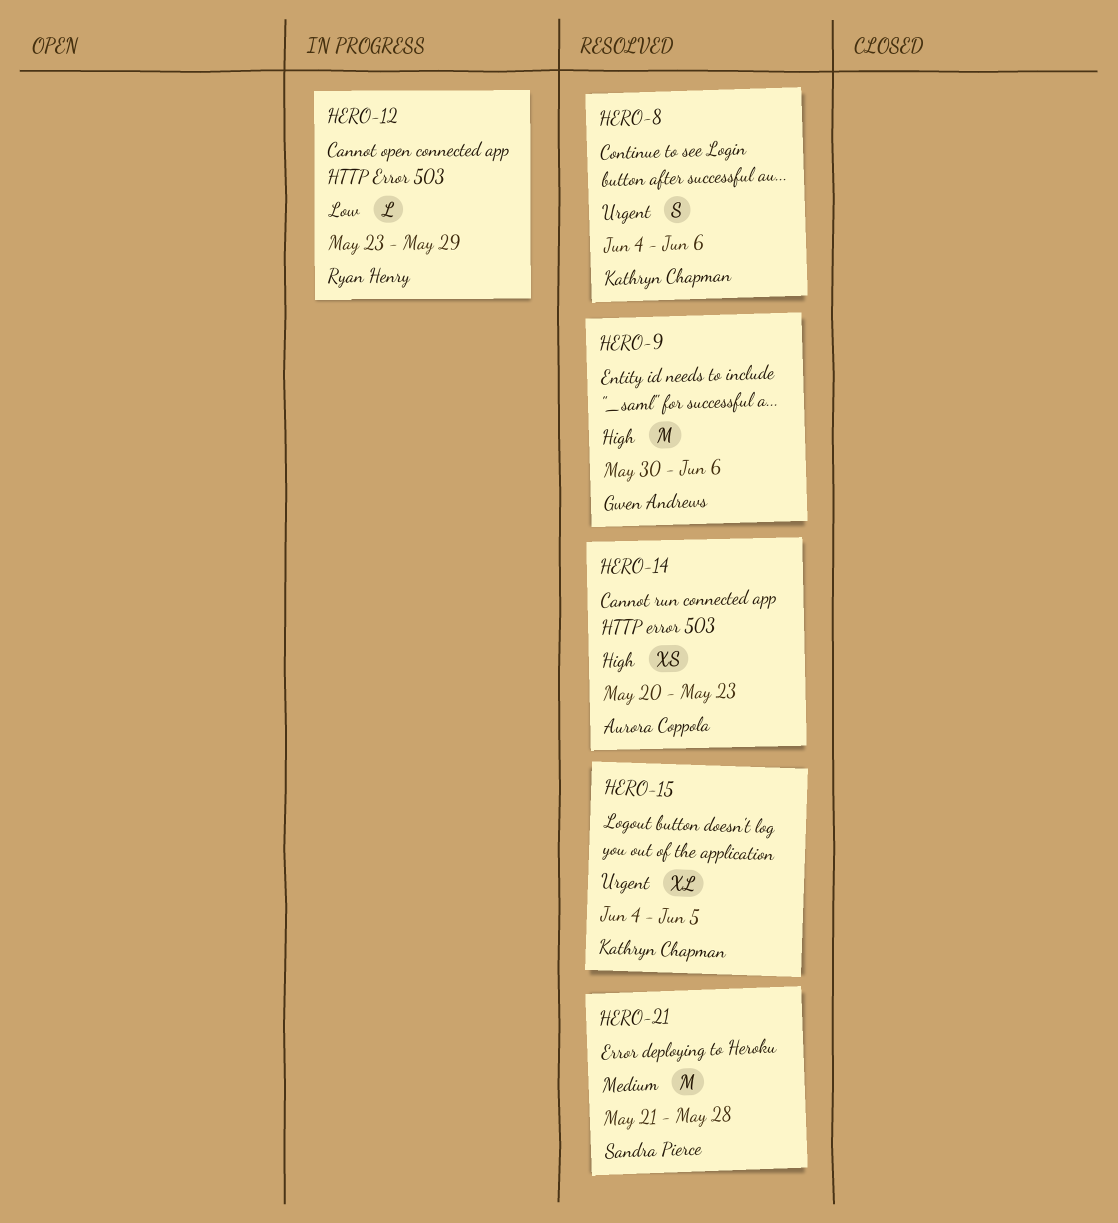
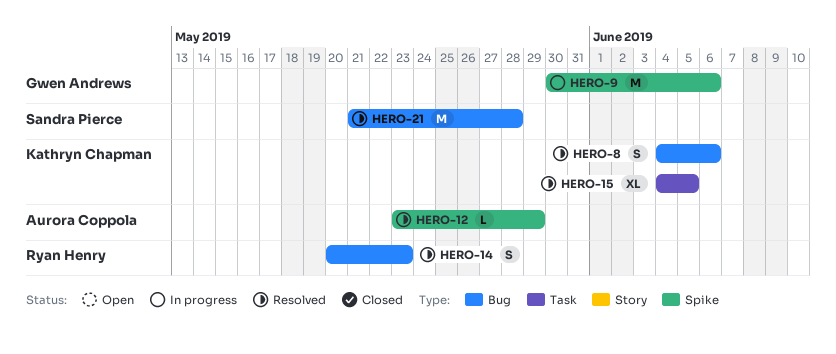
HERO-9, status: Resolved -> In progress
HERO-12, status: In progress -> Resolved
HERO-12, owner: Ryan Henry -> Aurora Coppola
HERO-14, owner: Aurora Coppola -> Ryan Henry
HERO-14, estimate: XS -> S

